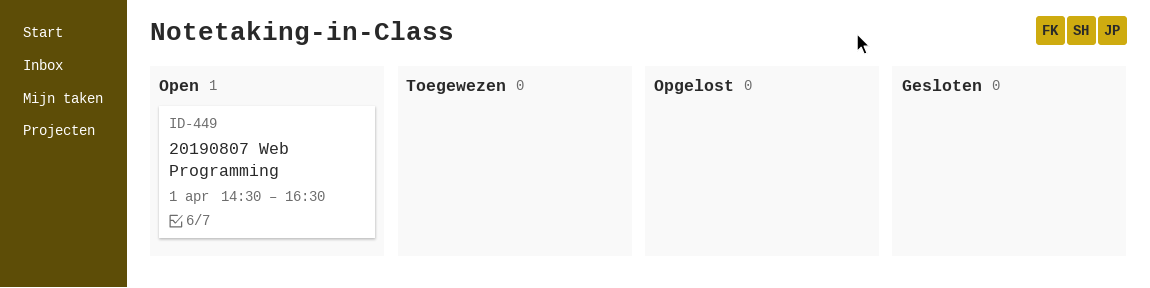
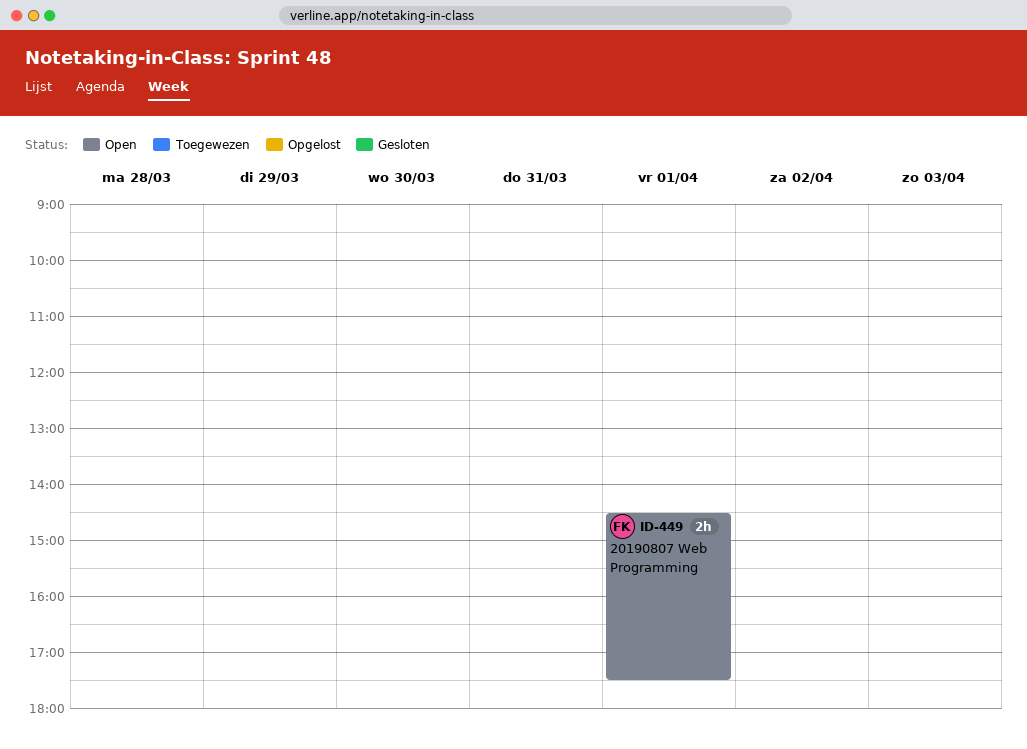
ID-449, ends: 16:30 -> 17:30

